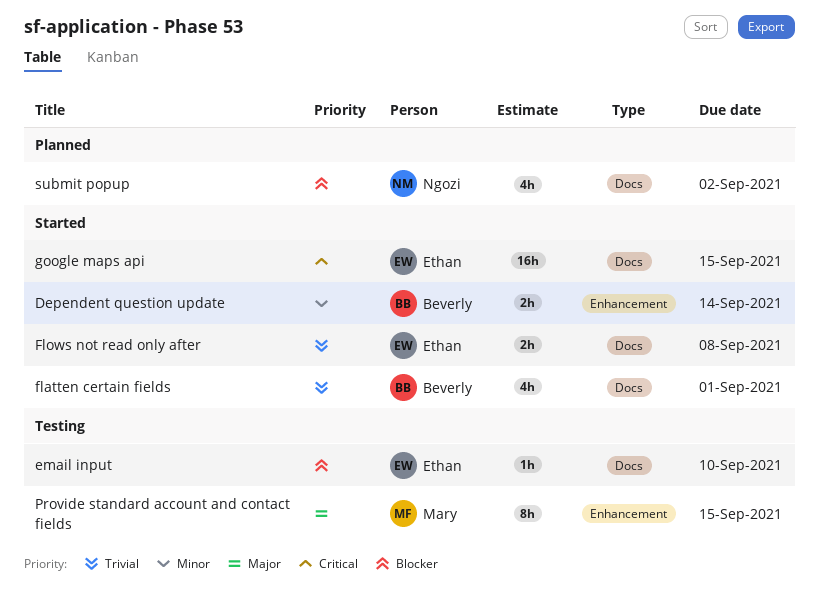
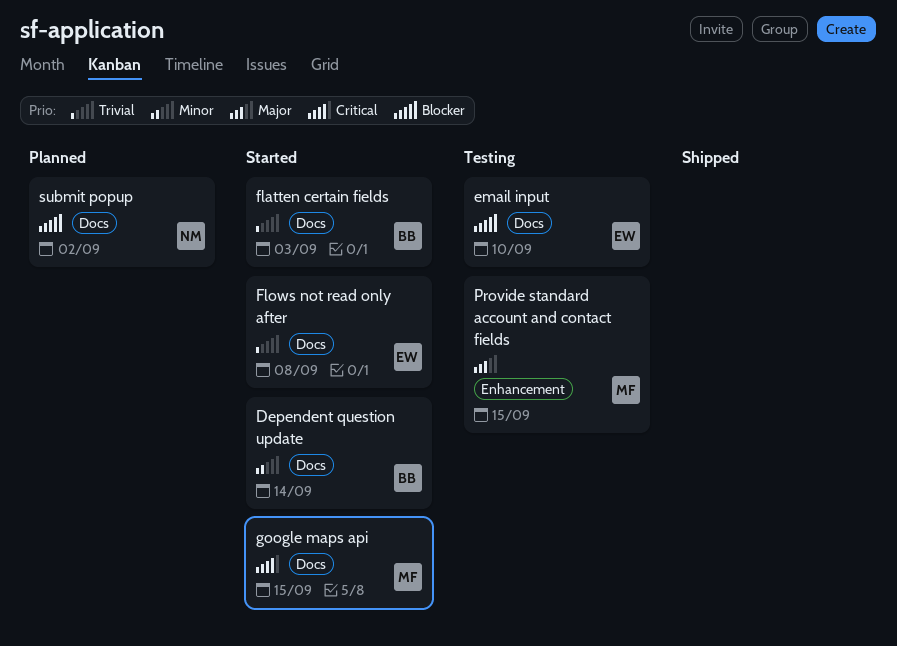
Dependent question update, label: Enhancement -> Docs
flatten certain fields, due: Sep 1 -> Sep 3
google maps api, owner: Ethan -> Mary

